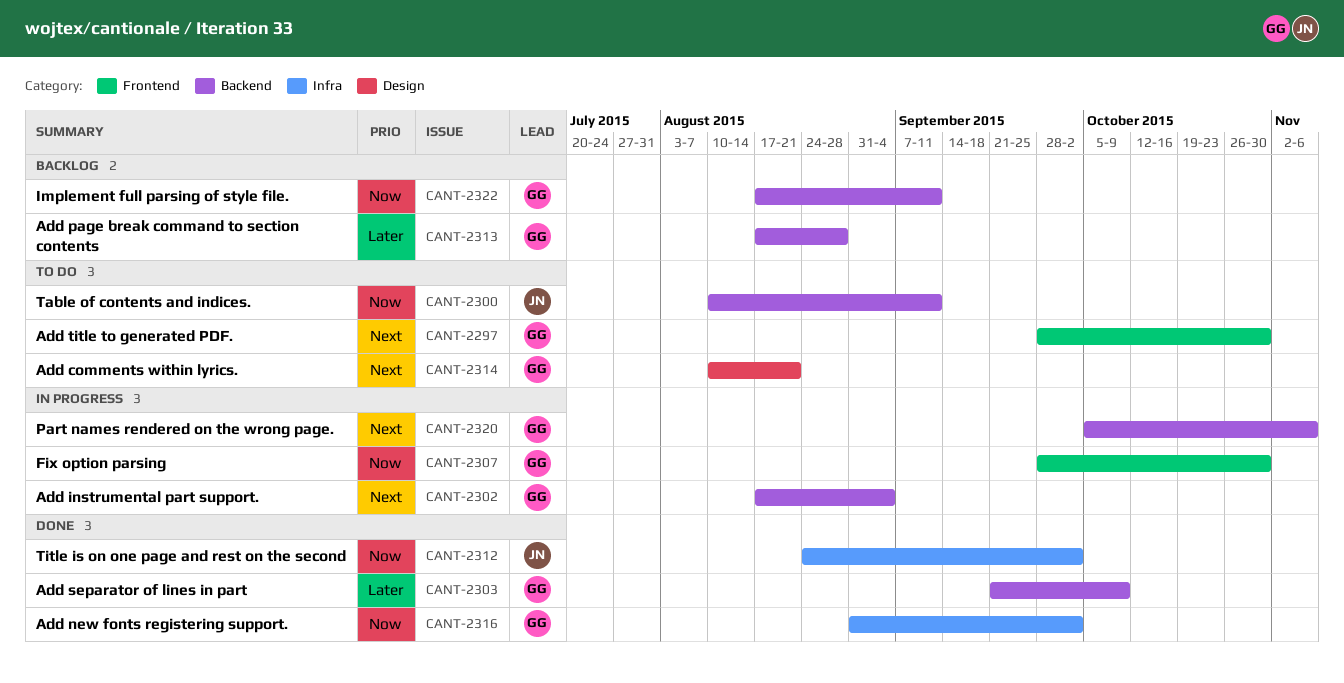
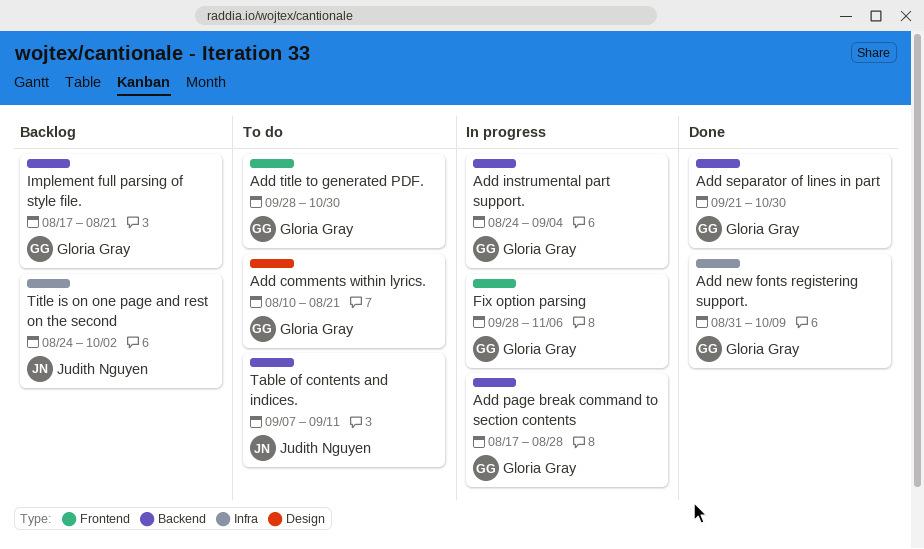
Add instrumental part support., start: Aug 17 -> Aug 24
Add new fonts registering support., due: Oct 2 -> Oct 9
Add page break command to section contents, status: Backlog -> In progress
Add separator of lines in part, due: Oct 9 -> Oct 30
Fix option parsing, due: Oct 30 -> Nov 6
Implement full parsing of style file., due: Sep 11 -> Aug 21
Part names rendered on the wrong page.: present -> none
Table of contents and indices., start: Aug 10 -> Sep 7
Title is on one page and rest on the second, status: Done -> Backlog

